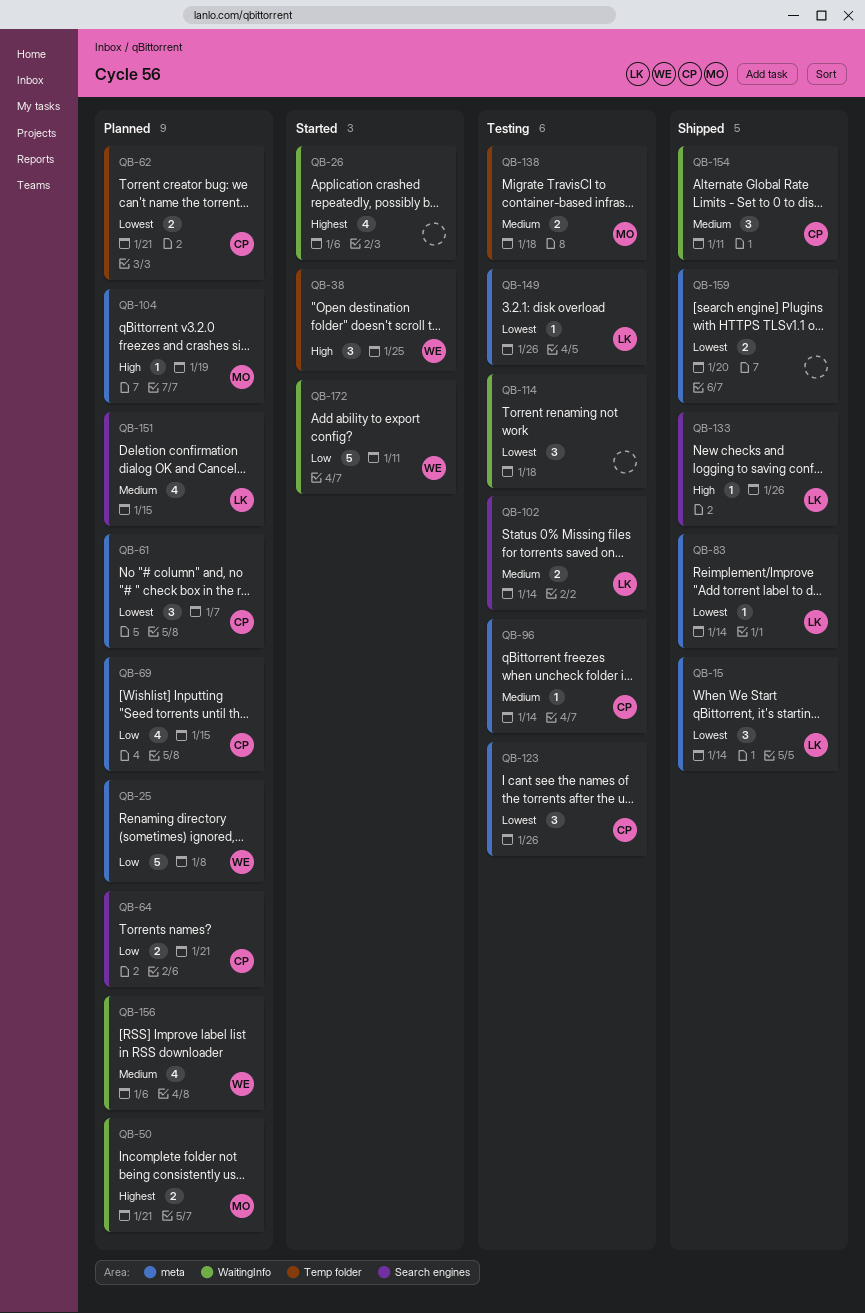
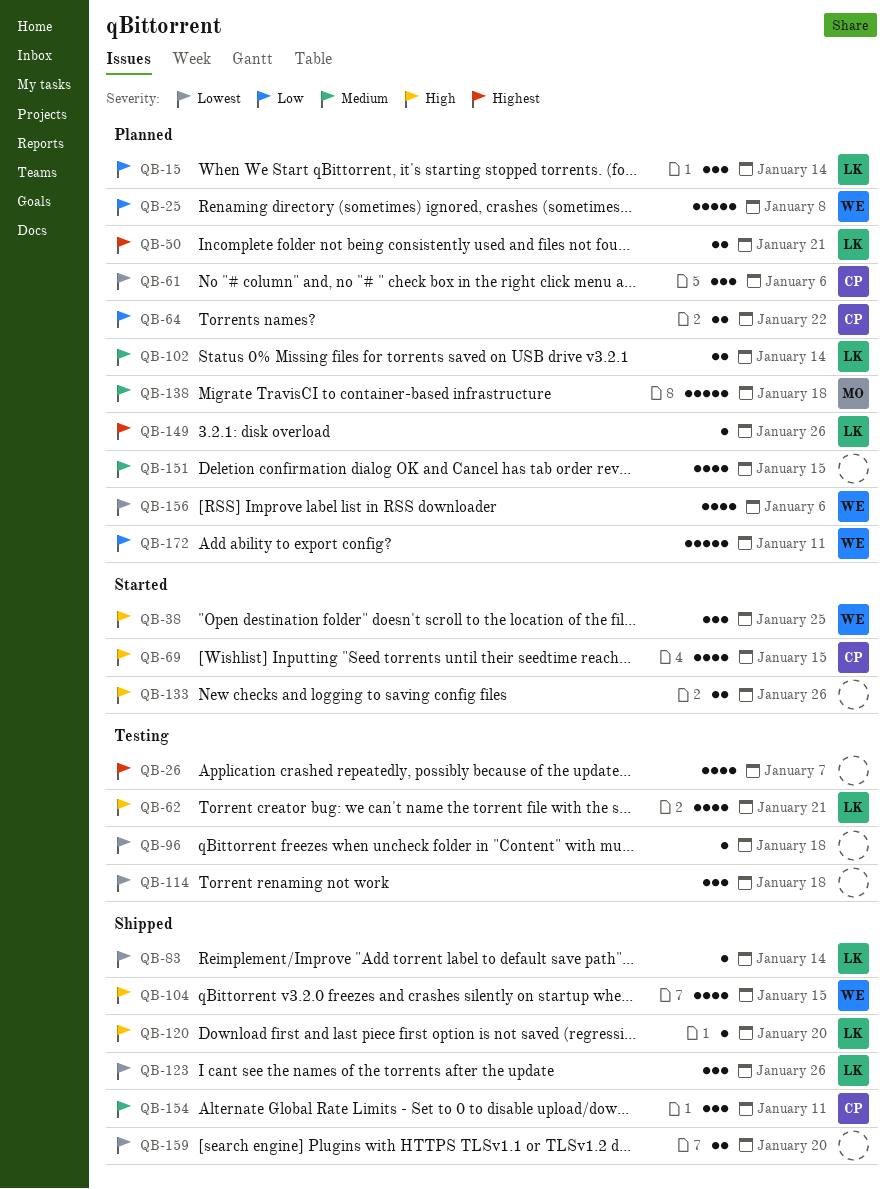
QB-15, status: Shipped -> Planned
QB-15, priority: Lowest -> Low
QB-26, status: Started -> Testing
QB-26, due: Jan 6 -> Jan 7
QB-50, owner: MO -> LK
QB-61, due: Jan 7 -> Jan 6
QB-62, status: Planned -> Testing
QB-62, owner: CP -> LK
QB-62, priority: Lowest -> High
QB-62, estimate: 2 -> 4
QB-64, due: Jan 21 -> Jan 22
QB-69, status: Planned -> Started
QB-69, priority: Low -> High
QB-96, owner: CP -> none
QB-96, priority: Medium -> Lowest
QB-96, due: Jan 14 -> Jan 18
QB-102, status: Testing -> Planned
QB-104, status: Planned -> Shipped
QB-104, owner: MO -> WE
QB-104, estimate: 1 -> 4
QB-104, due: Jan 19 -> Jan 15
QB-120: none -> present
QB-123, status: Testing -> Shipped
QB-123, owner: CP -> LK
QB-133, status: Shipped -> Started
QB-133, owner: LK -> none
QB-133, estimate: 1 -> 2
QB-138, status: Testing -> Planned
QB-138, estimate: 2 -> 5
QB-149, status: Testing -> Planned
QB-149, priority: Lowest -> Highest
QB-151, owner: LK -> none
QB-156, priority: Medium -> Lowest
QB-172, status: Started -> Planned

